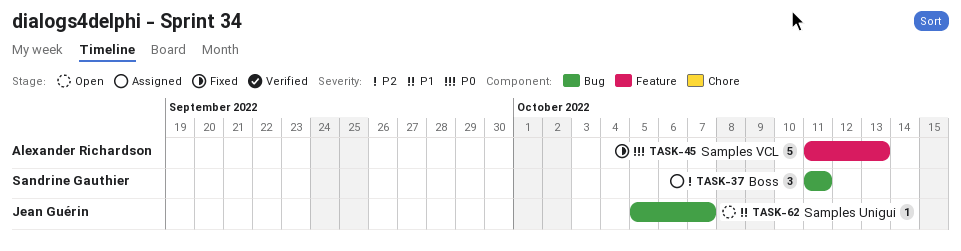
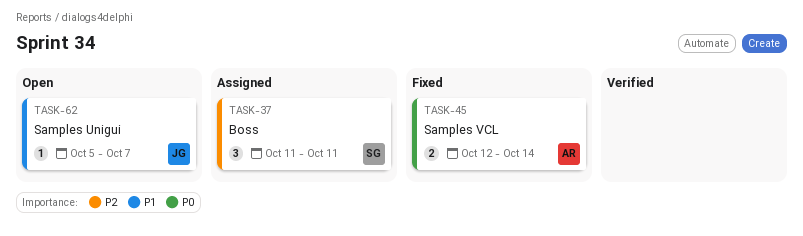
TASK-45, estimate: 5 -> 2
TASK-45, start: Oct 11 -> Oct 12
TASK-45, due: Oct 13 -> Oct 14

